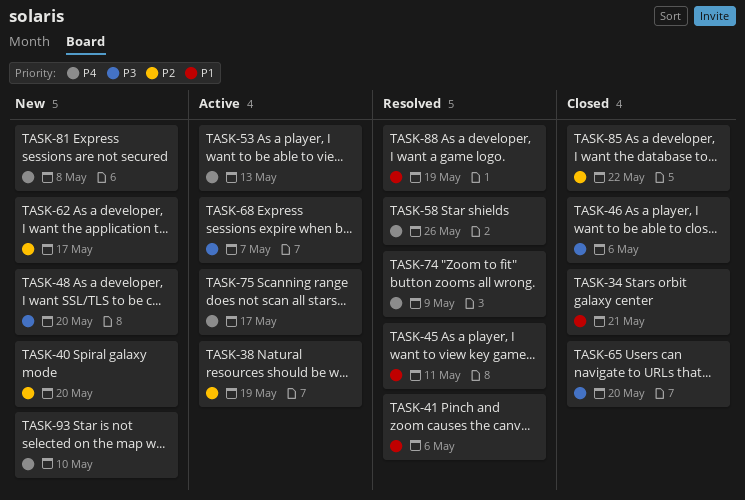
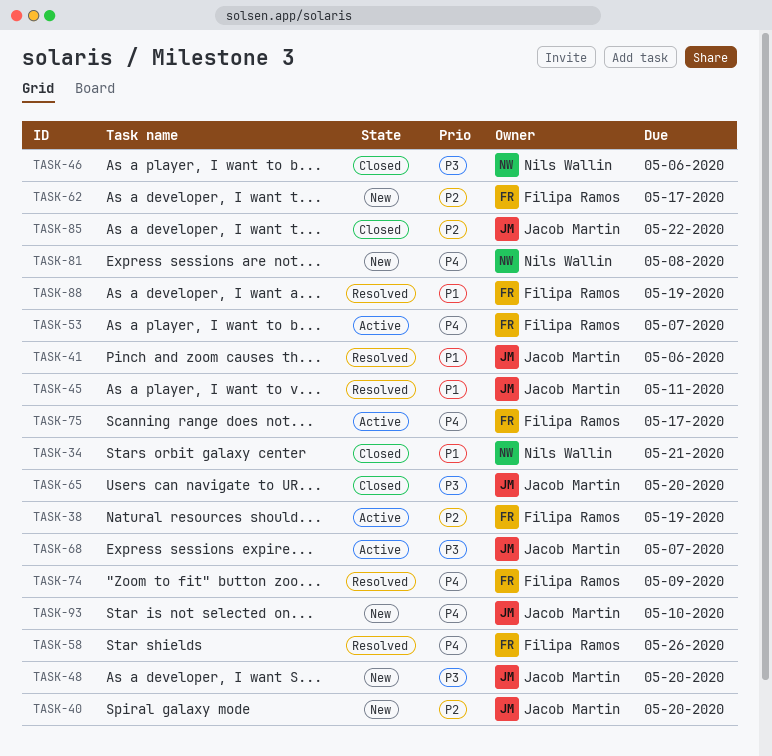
TASK-53, due: May 13 -> May 7

